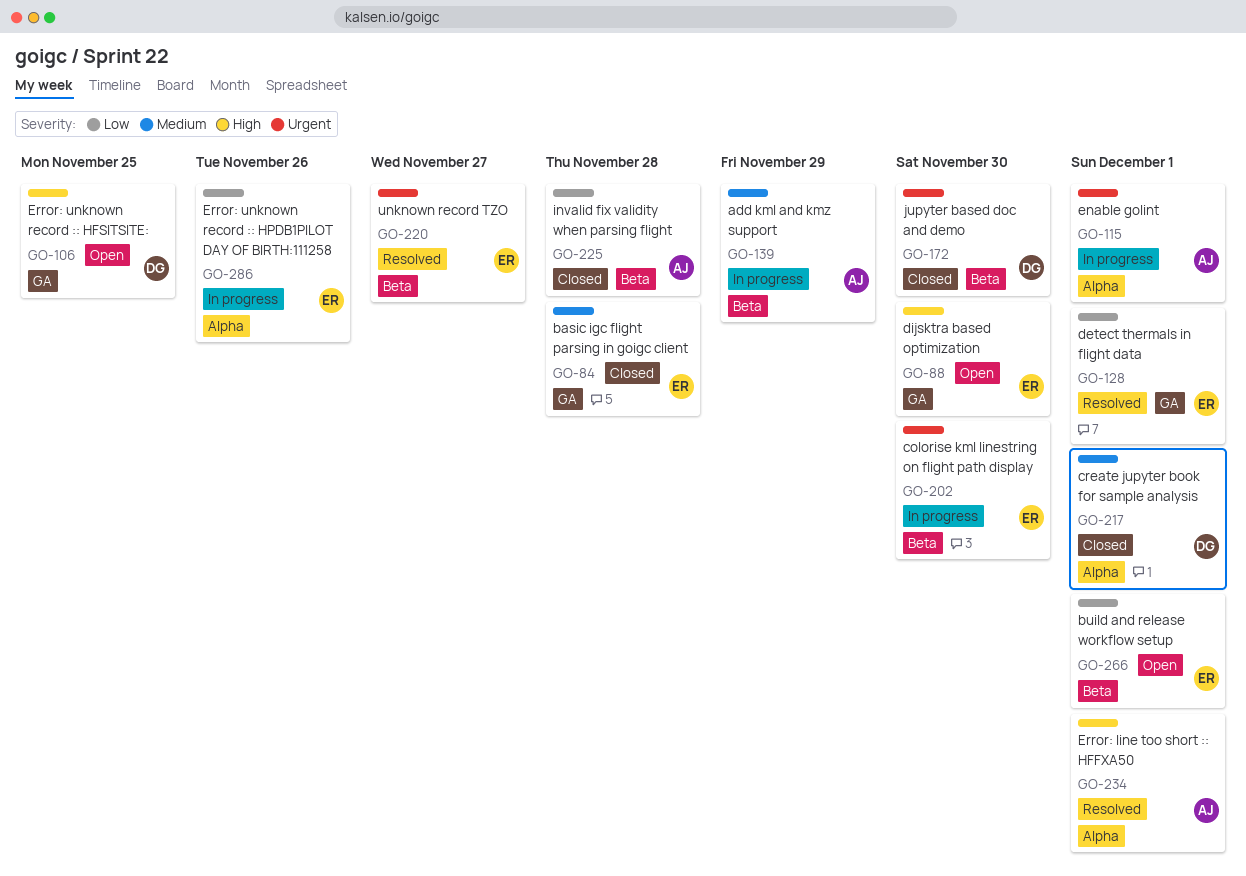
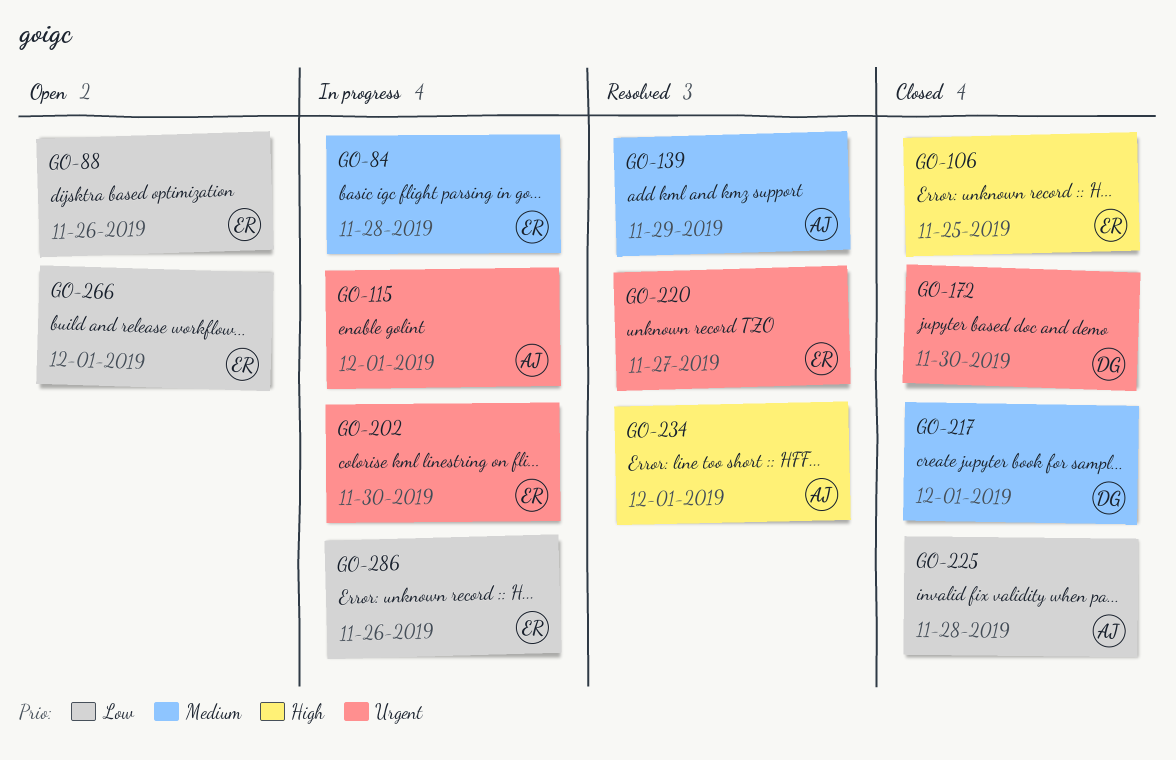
GO-84, status: Closed -> In progress
GO-88, priority: High -> Low
GO-88, due: Nov 30 -> Nov 26
GO-106, status: Open -> Closed
GO-106, owner: DG -> ER
GO-128: present -> none
GO-139, status: In progress -> Resolved

